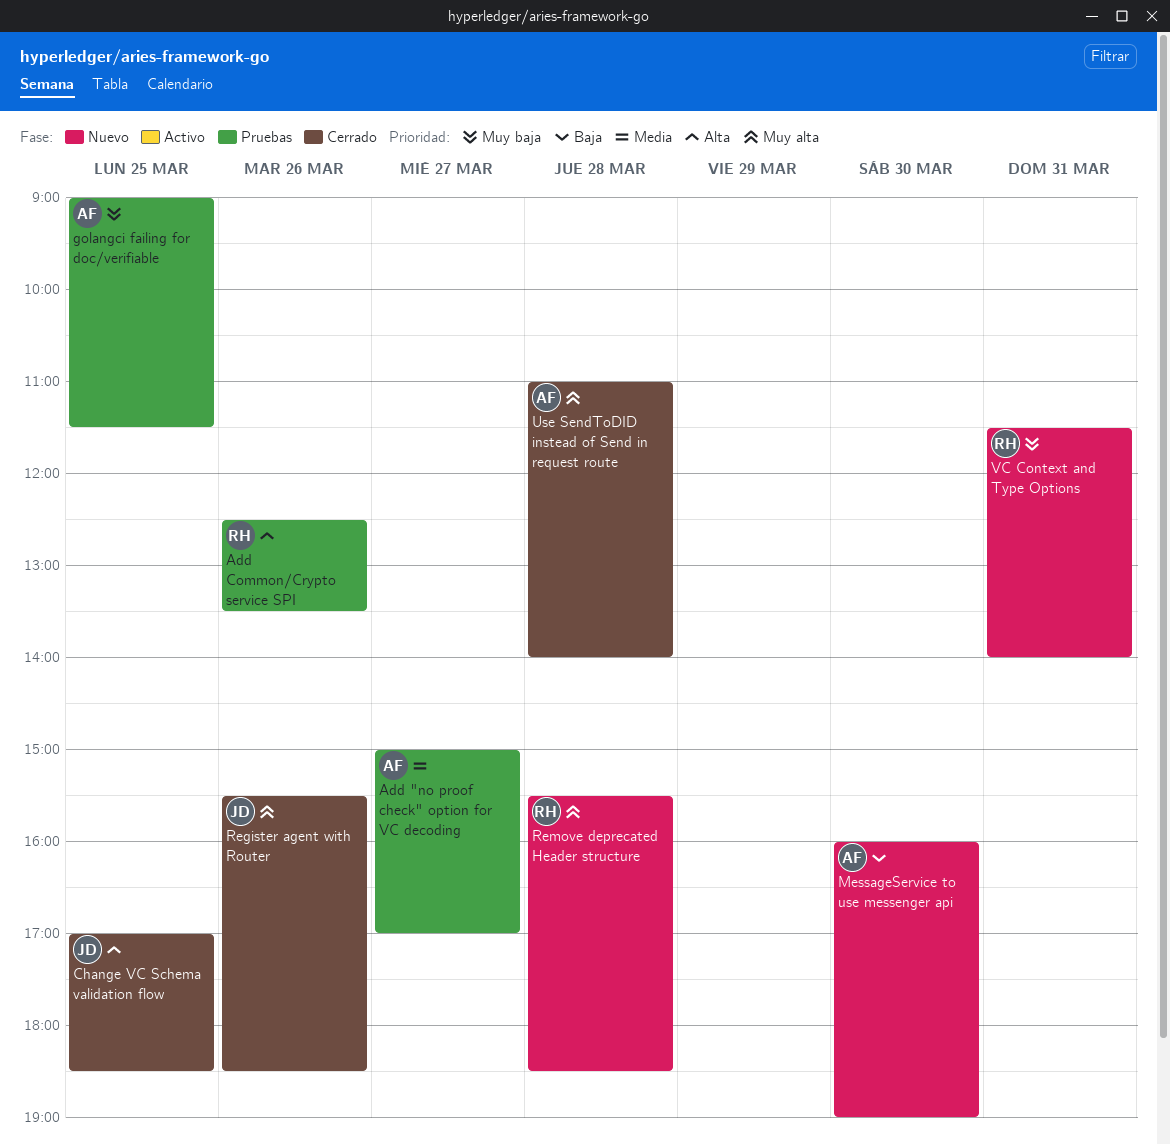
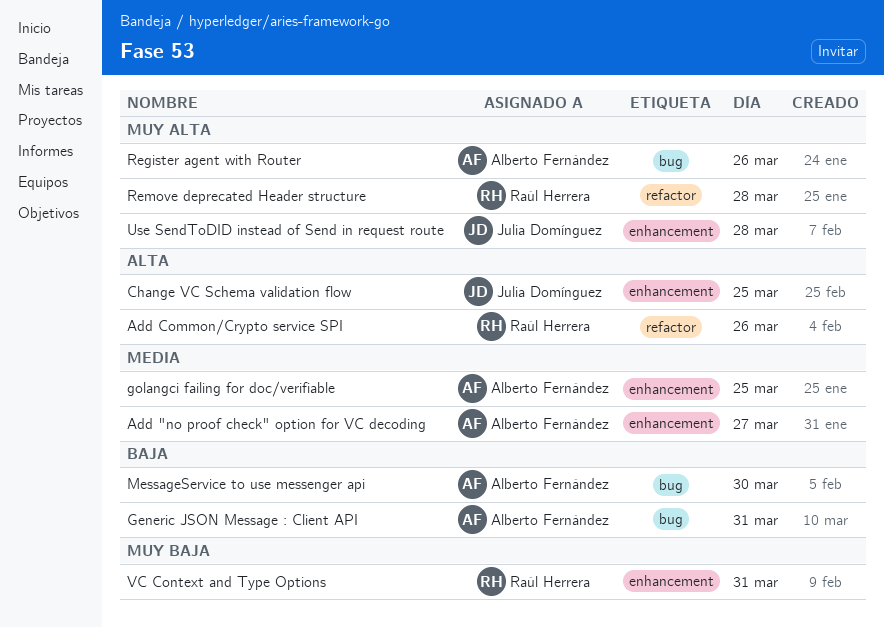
Generic JSON Message : Client API: none -> present
golangci failing for doc/verifiable, priority: Muy baja -> Media
Register agent with Router, owner: Julia Domínguez -> Alberto Fernández
Use SendToDID instead of Send in request route, owner: Alberto Fernández -> Julia Domínguez

